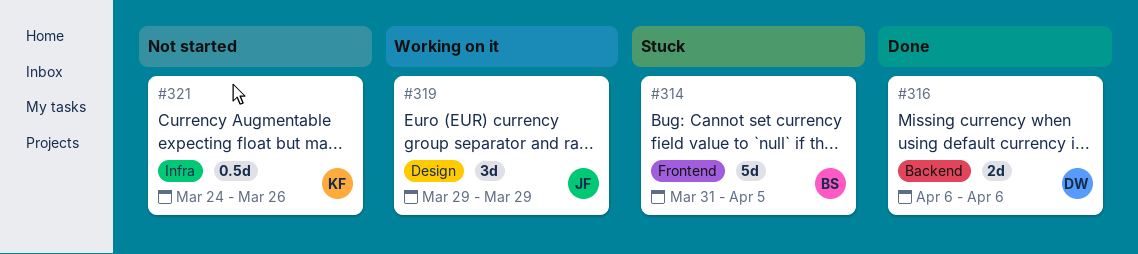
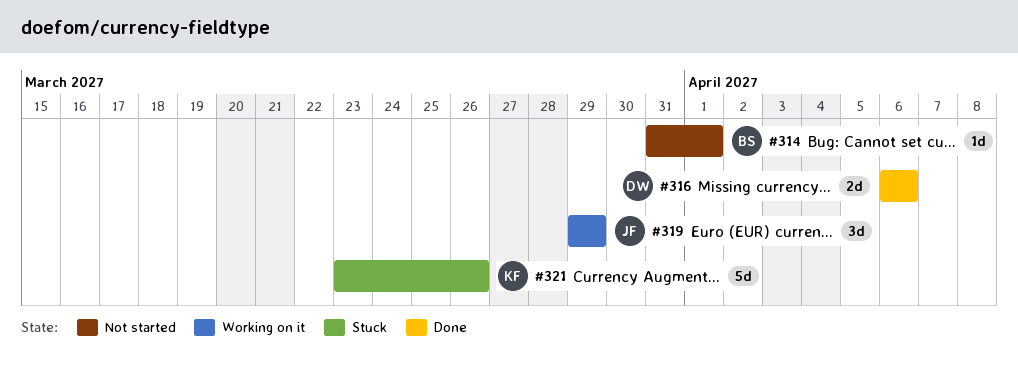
#314, status: Stuck -> Not started
#314, estimate: 5d -> 1d
#314, due: Apr 5 -> Apr 1
#321, status: Not started -> Stuck
#321, estimate: 0.5d -> 5d
#321, start: Mar 24 -> Mar 23

